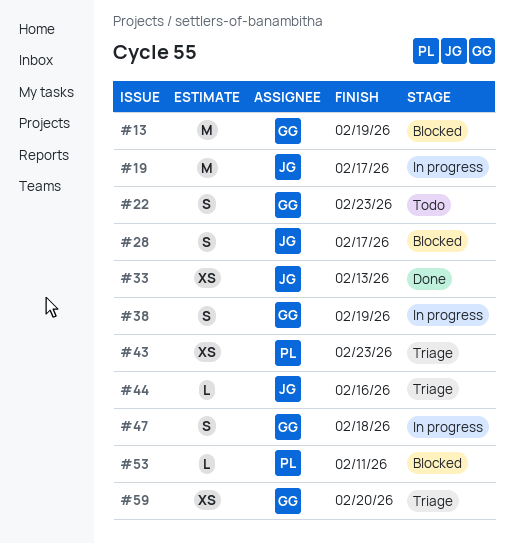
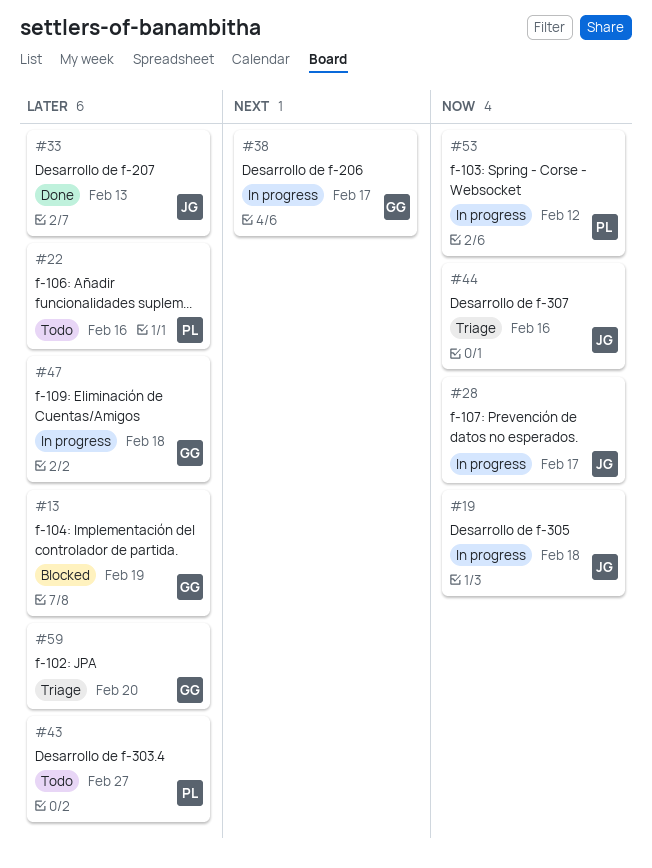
#19, due: Feb 17 -> Feb 18
#22, owner: GG -> PL
#22, due: Feb 23 -> Feb 16
#28, status: Blocked -> In progress
#38, due: Feb 19 -> Feb 17
#43, status: Triage -> Todo
#43, due: Feb 23 -> Feb 27
#53, status: Blocked -> In progress
#53, due: Feb 11 -> Feb 12

